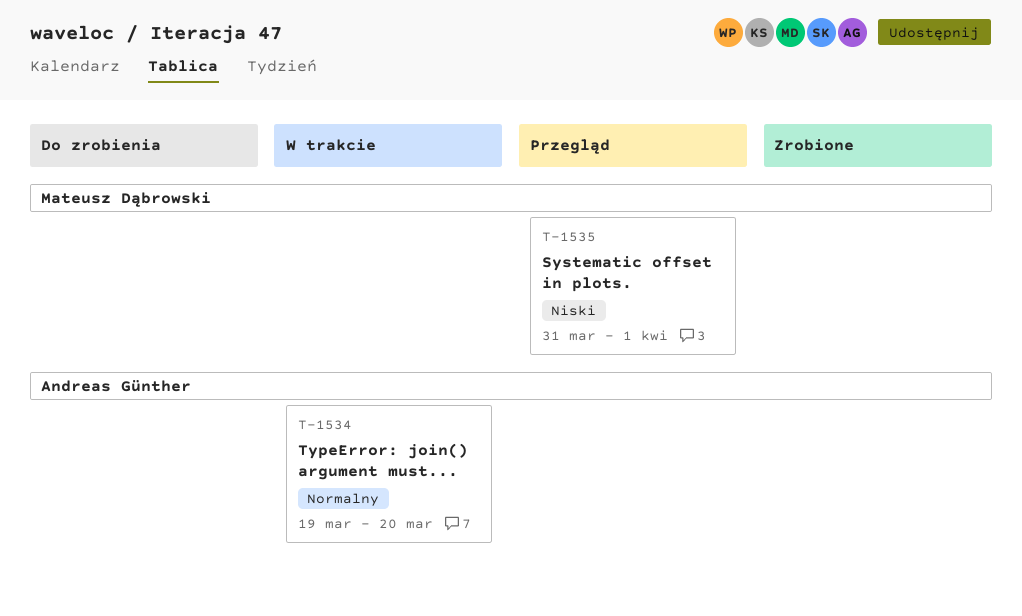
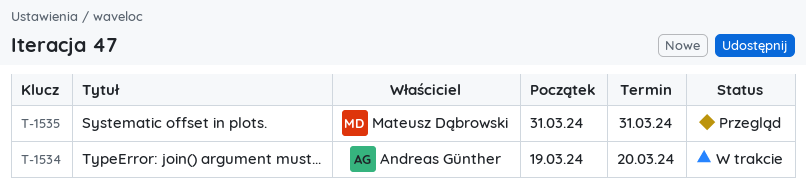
T-1535, due: Apr 1 -> Mar 31

